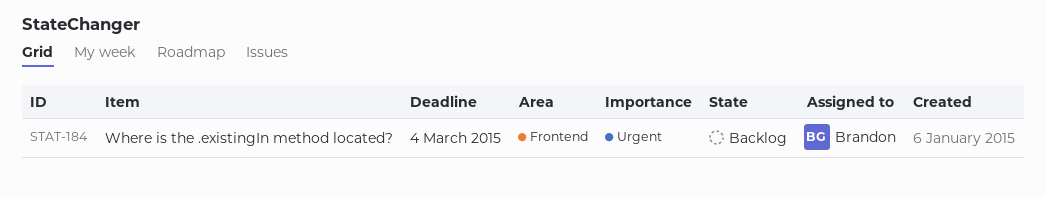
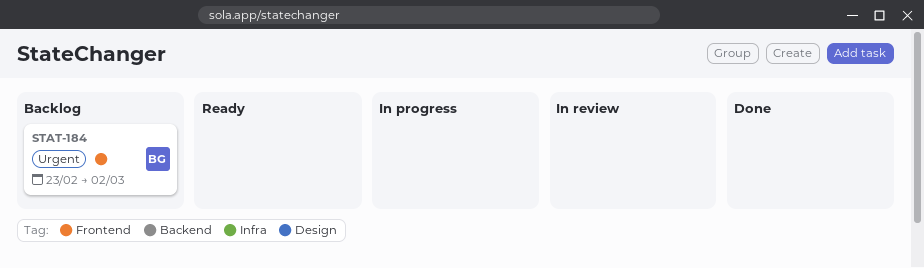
STAT-184, due: Mar 4 -> Mar 2

